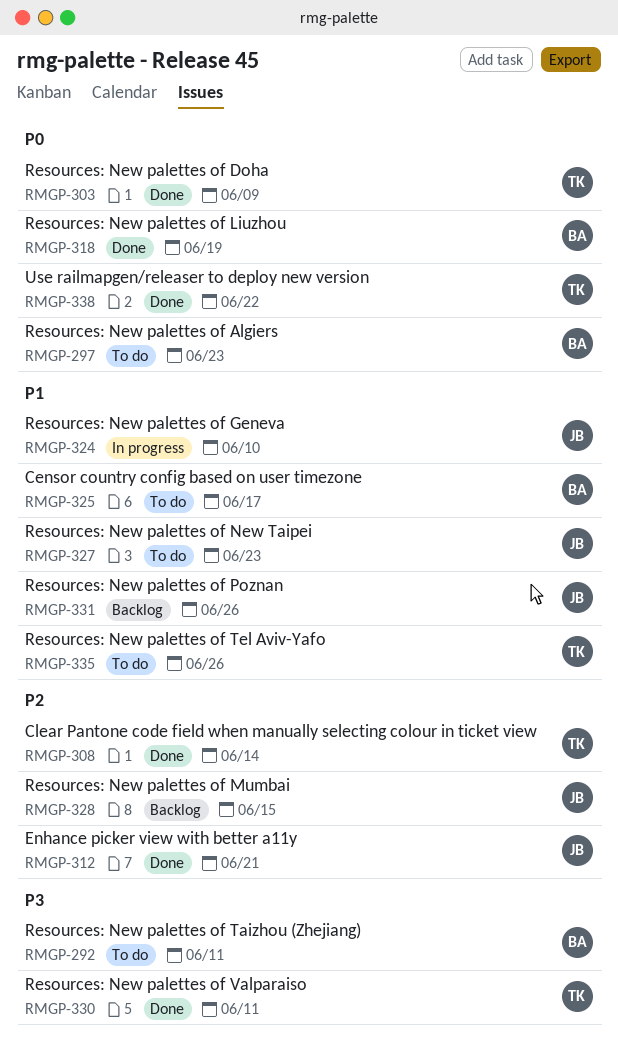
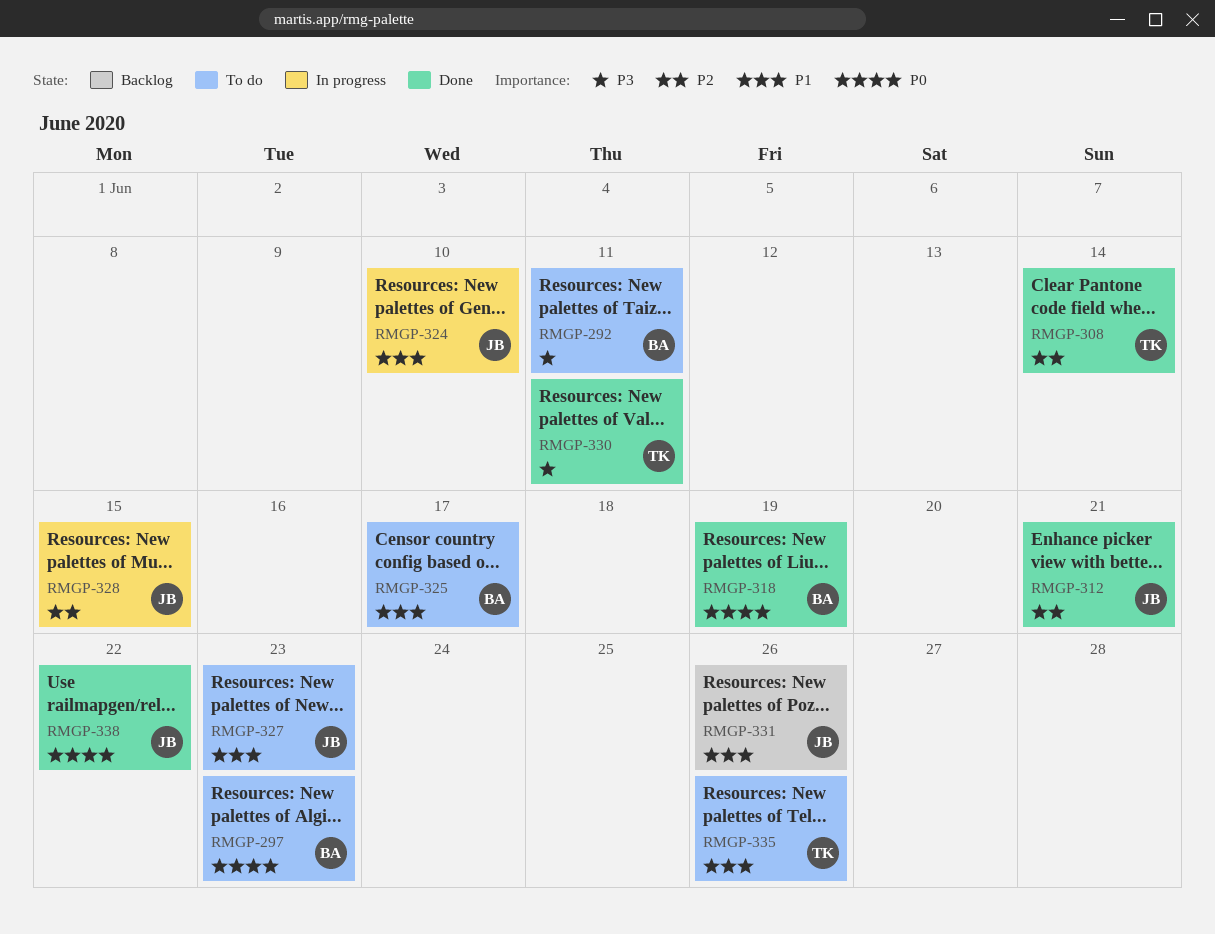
RMGP-303: present -> none
RMGP-328, status: Backlog -> In progress
RMGP-338, owner: TK -> JB

